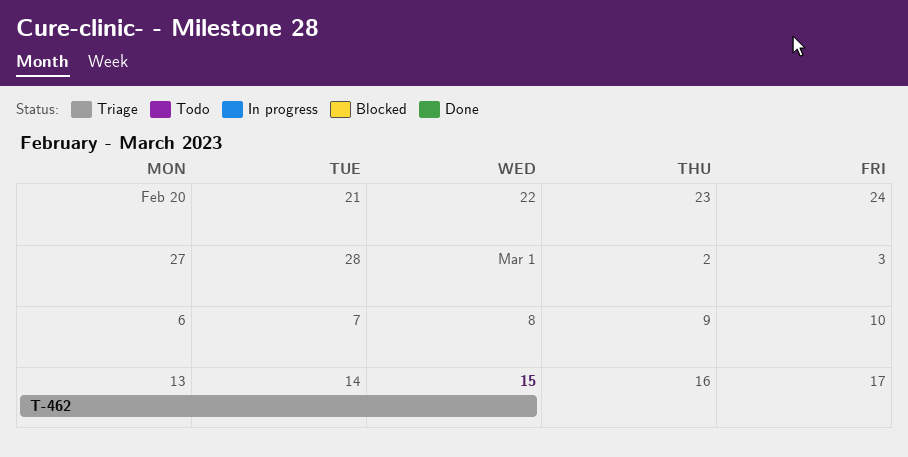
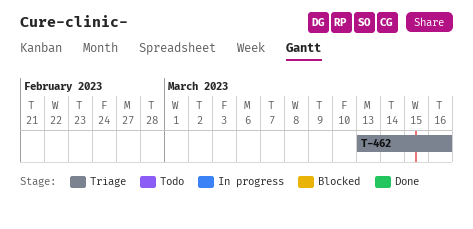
T-462, due: Mar 15 -> Mar 16

